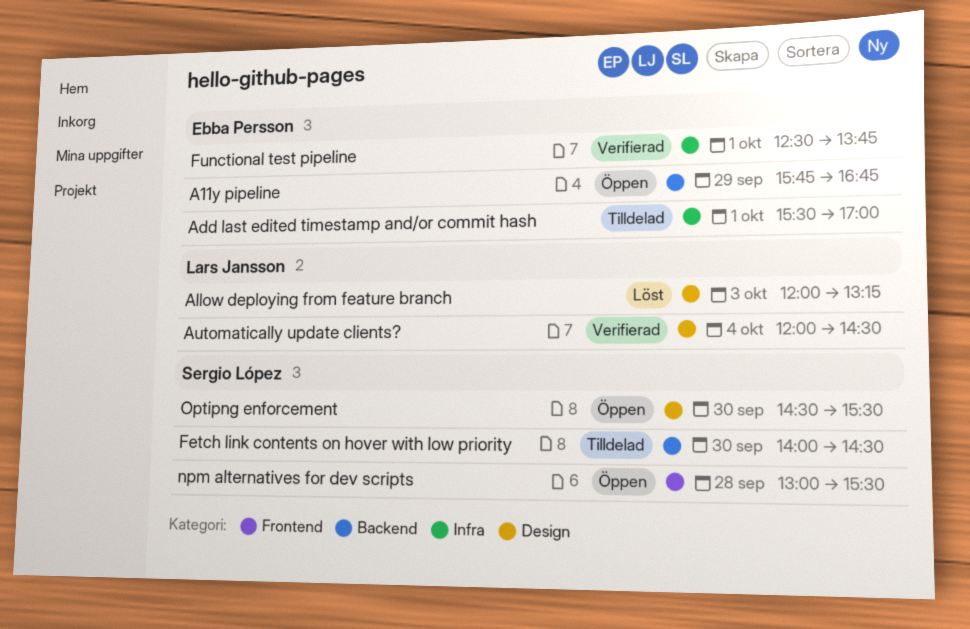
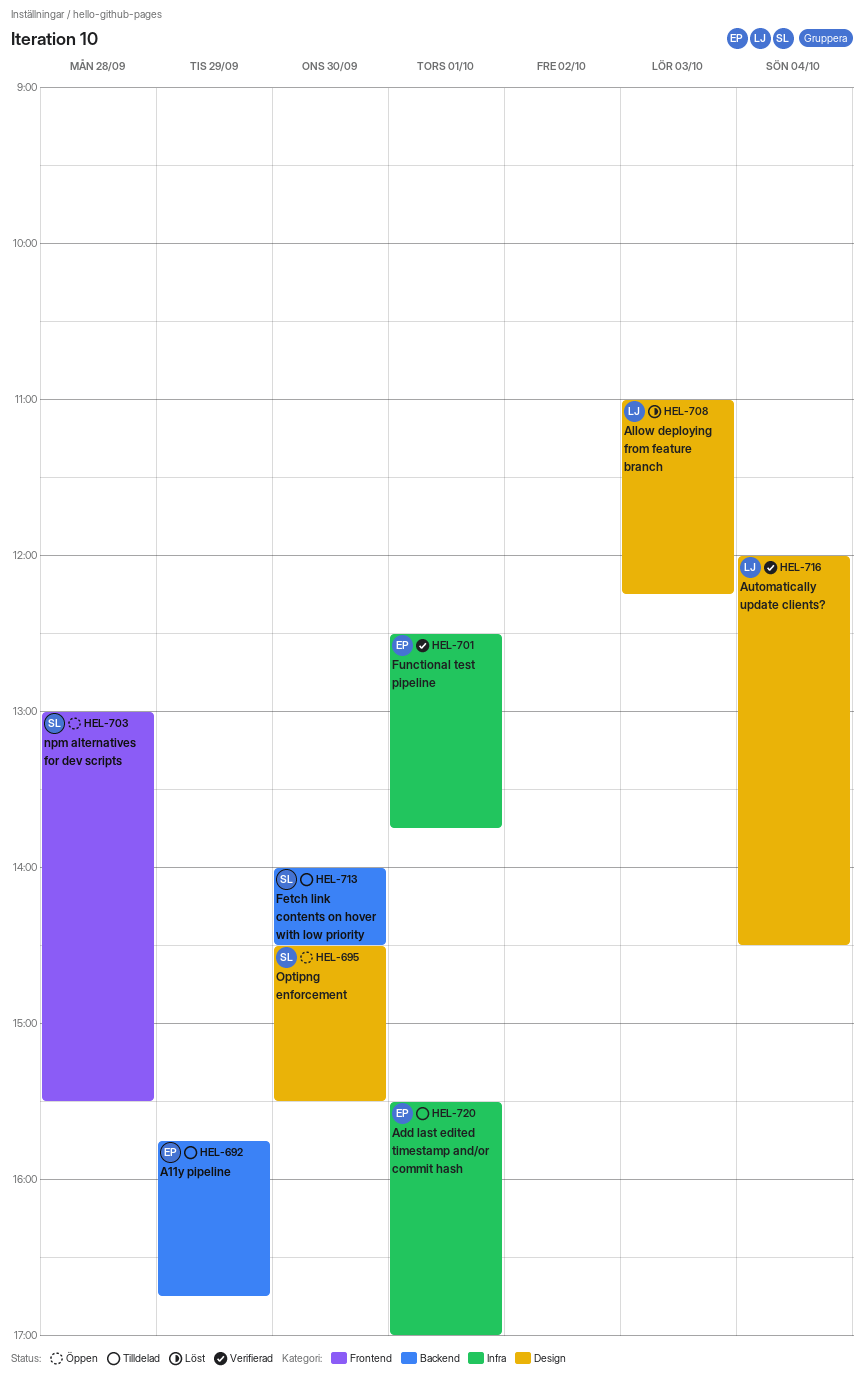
A11y pipeline, status: Öppen -> Tilldelad
Allow deploying from feature branch, begins: 12:00 -> 11:00
Allow deploying from feature branch, ends: 13:15 -> 12:15

